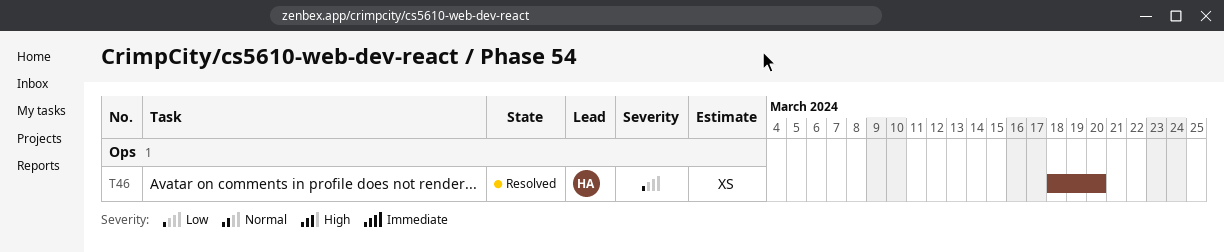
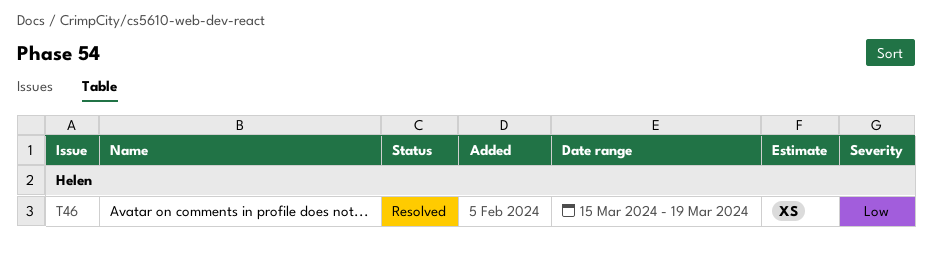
T46, start: Mar 18 -> Mar 15
T46, due: Mar 20 -> Mar 19

